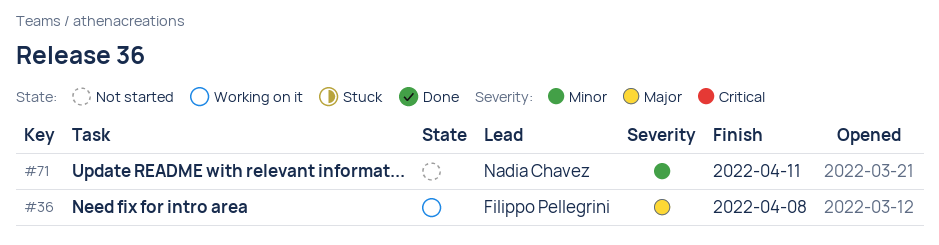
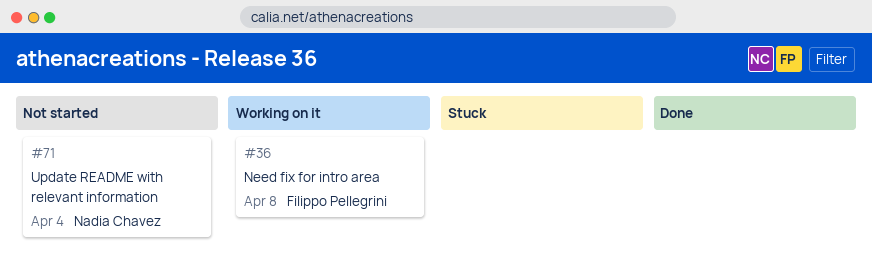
#71, due: Apr 11 -> Apr 4

